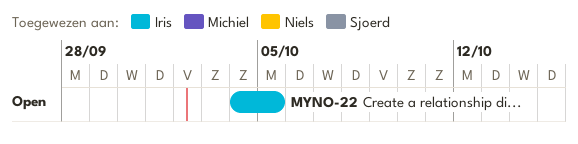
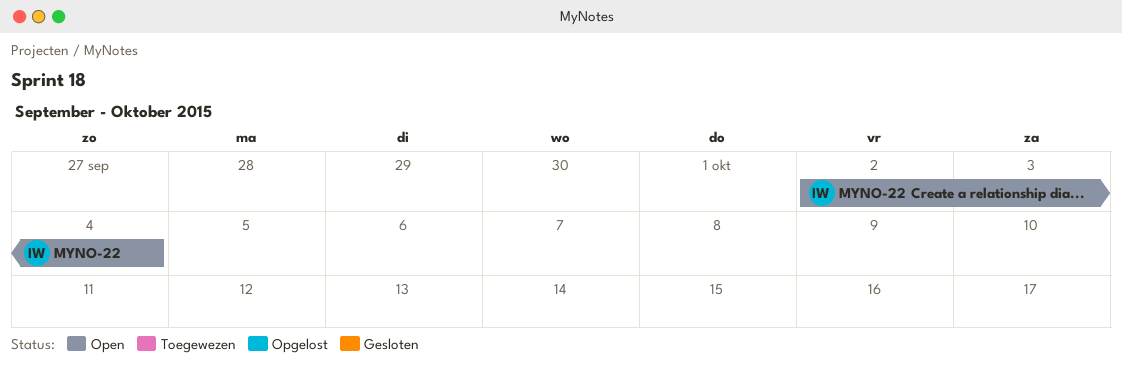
MYNO-22, start: Oct 4 -> Oct 2
MYNO-22, due: Oct 5 -> Oct 4

